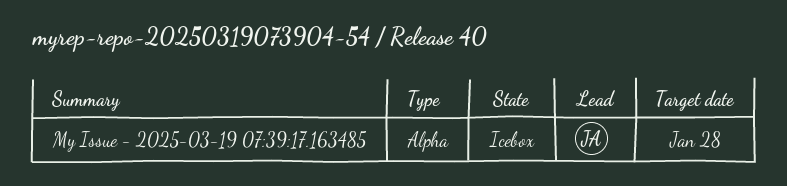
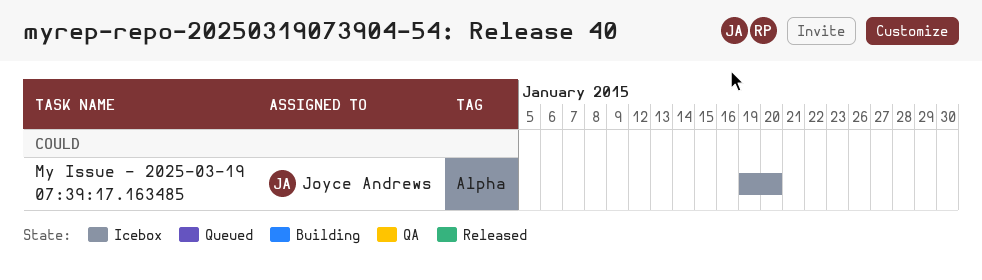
My Issue - 2025-03-19 07:39:17.163485, due: Jan 28 -> Jan 20

